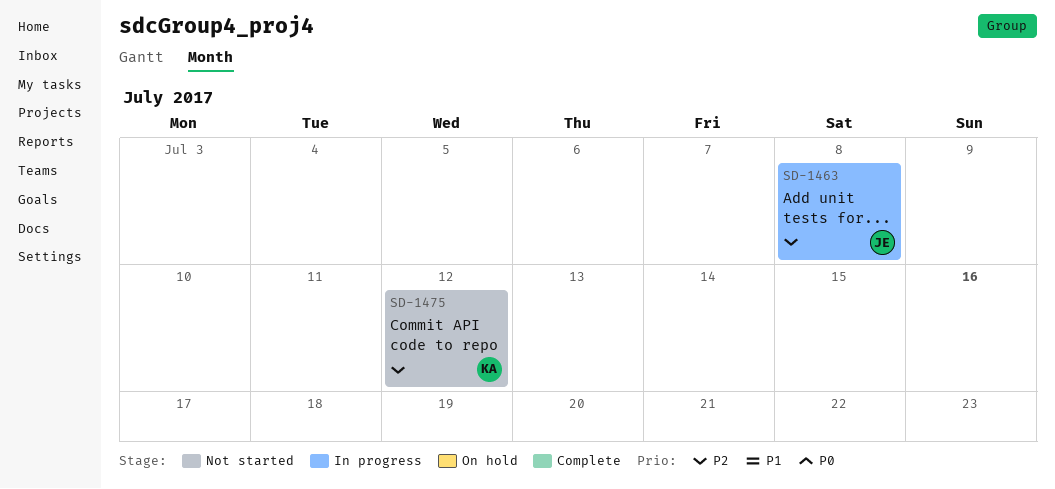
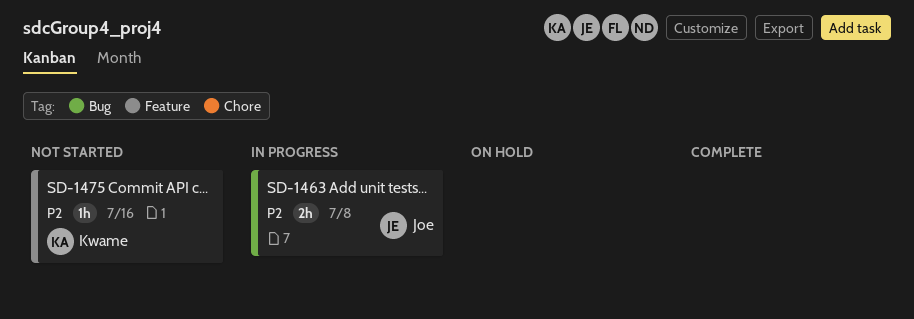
SD-1475, due: Jul 12 -> Jul 16

